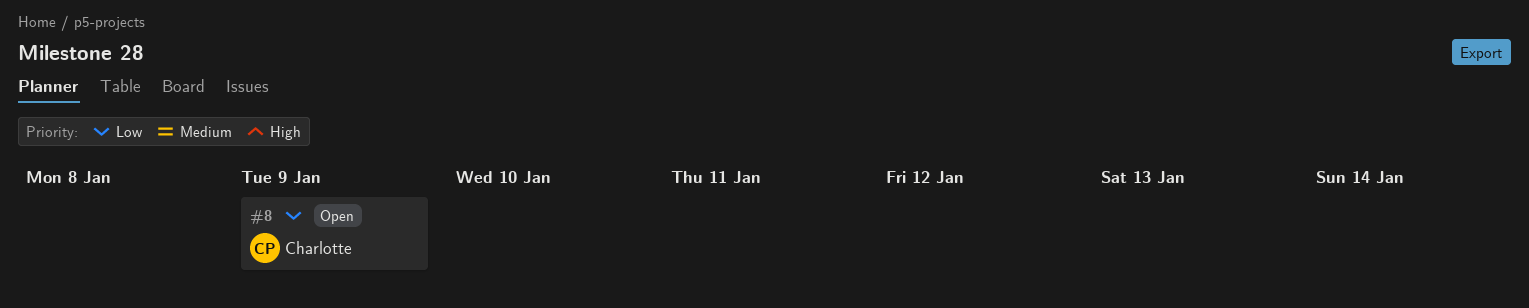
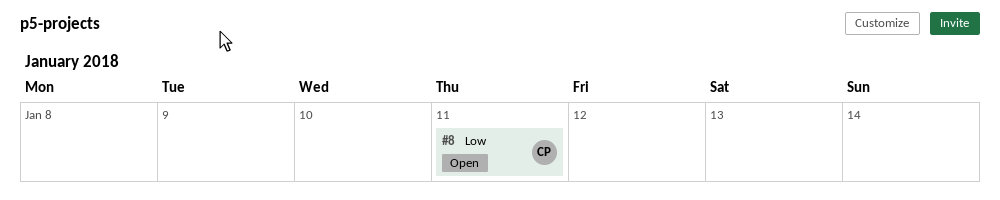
#8, due: Jan 9 -> Jan 11

